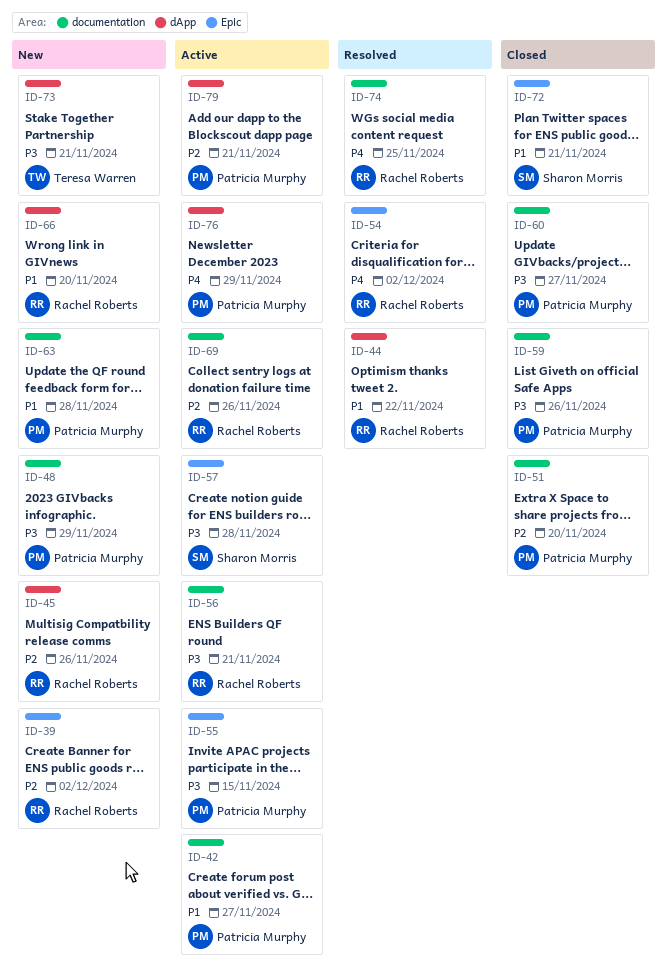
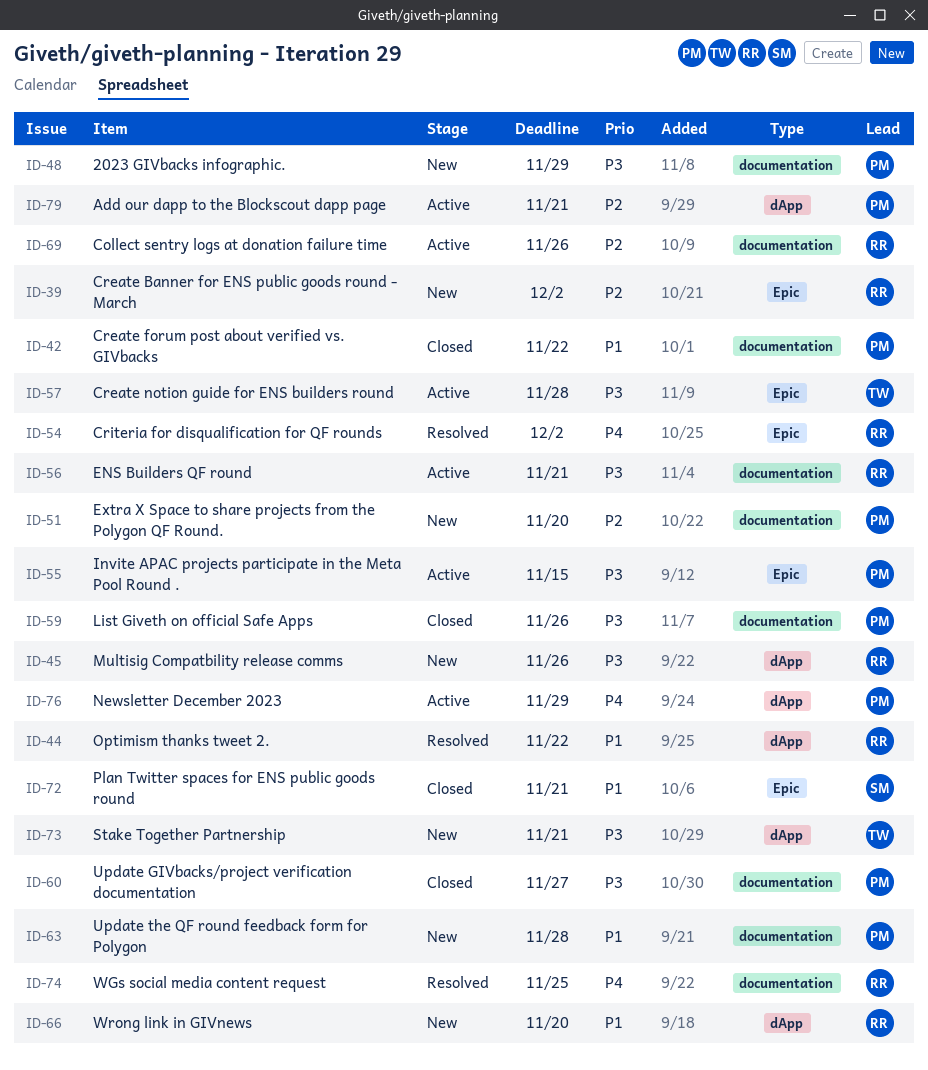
ID-42, status: Active -> Closed
ID-42, due: Nov 27 -> Nov 22
ID-45, priority: P2 -> P3
ID-51, status: Closed -> New
ID-57, owner: Sharon Morris -> Teresa Warren

